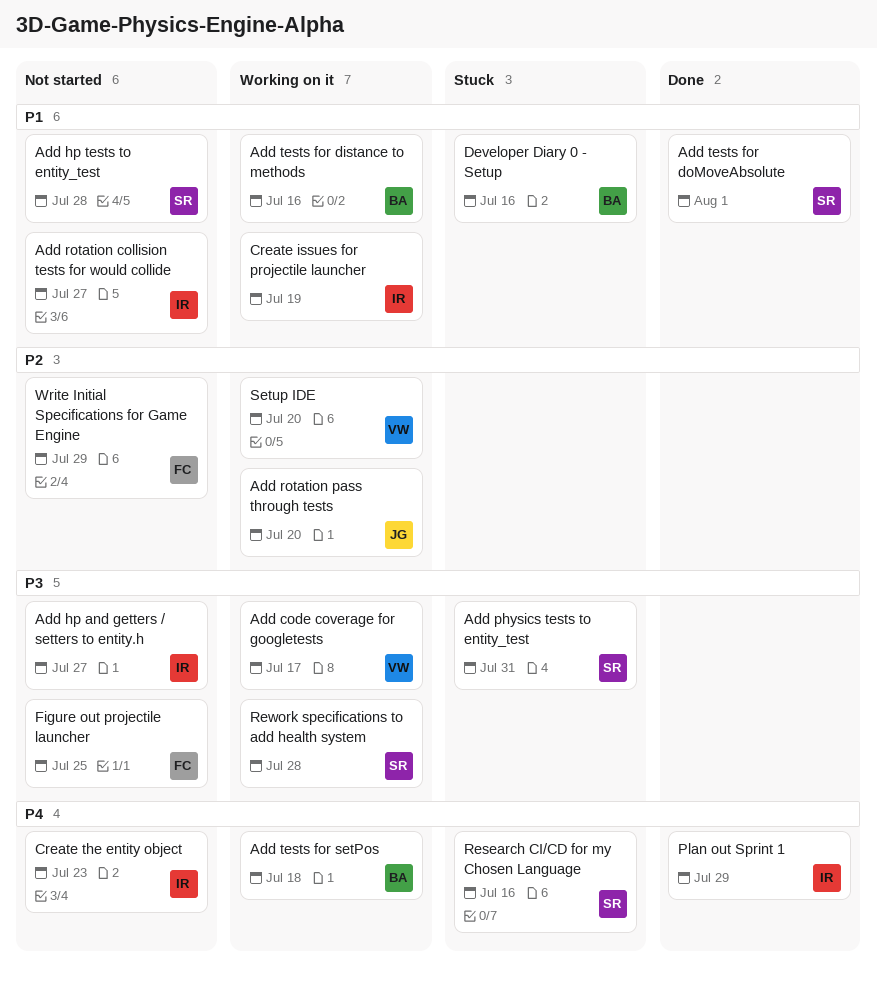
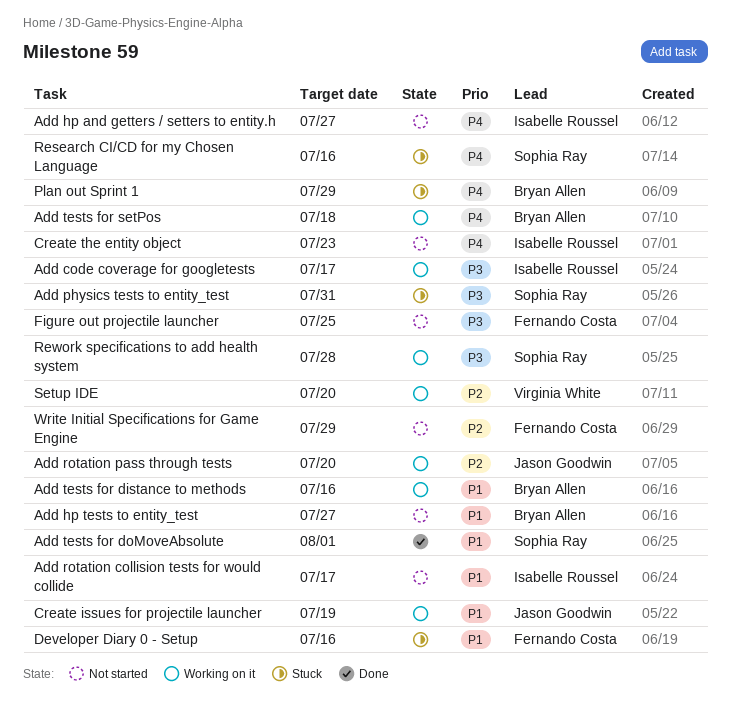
Add code coverage for googletests, owner: Virginia White -> Isabelle Roussel
Add hp and getters / setters to entity.h, priority: P3 -> P4
Add hp tests to entity_test, owner: Sophia Ray -> Bryan Allen
Add hp tests to entity_test, due: Jul 28 -> Jul 27
Add rotation collision tests for would collide, due: Jul 27 -> Jul 17
Create issues for projectile launcher, owner: Isabelle Roussel -> Jason Goodwin
Developer Diary 0 - Setup, owner: Bryan Allen -> Fernando Costa
Plan out Sprint 1, status: Done -> Stuck
Plan out Sprint 1, owner: Isabelle Roussel -> Bryan Allen

